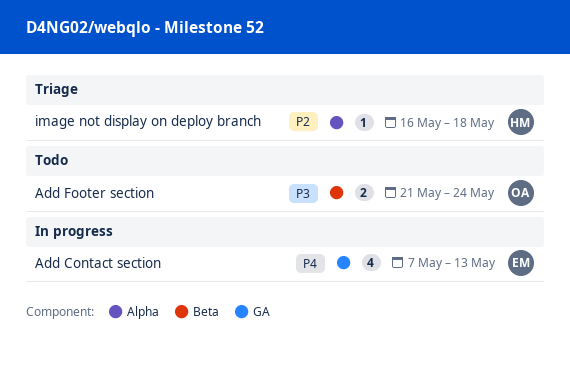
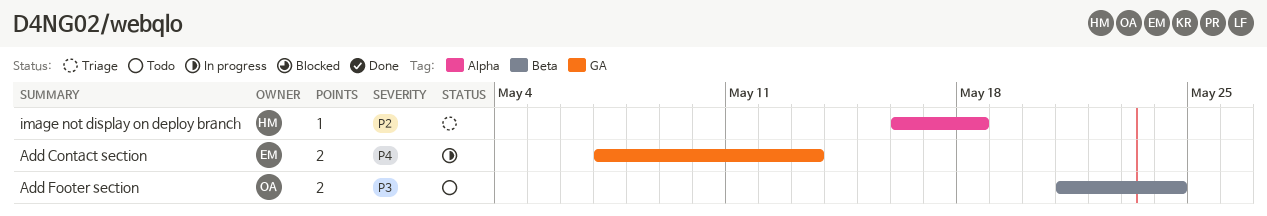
Add Contact section, estimate: 4 -> 2

